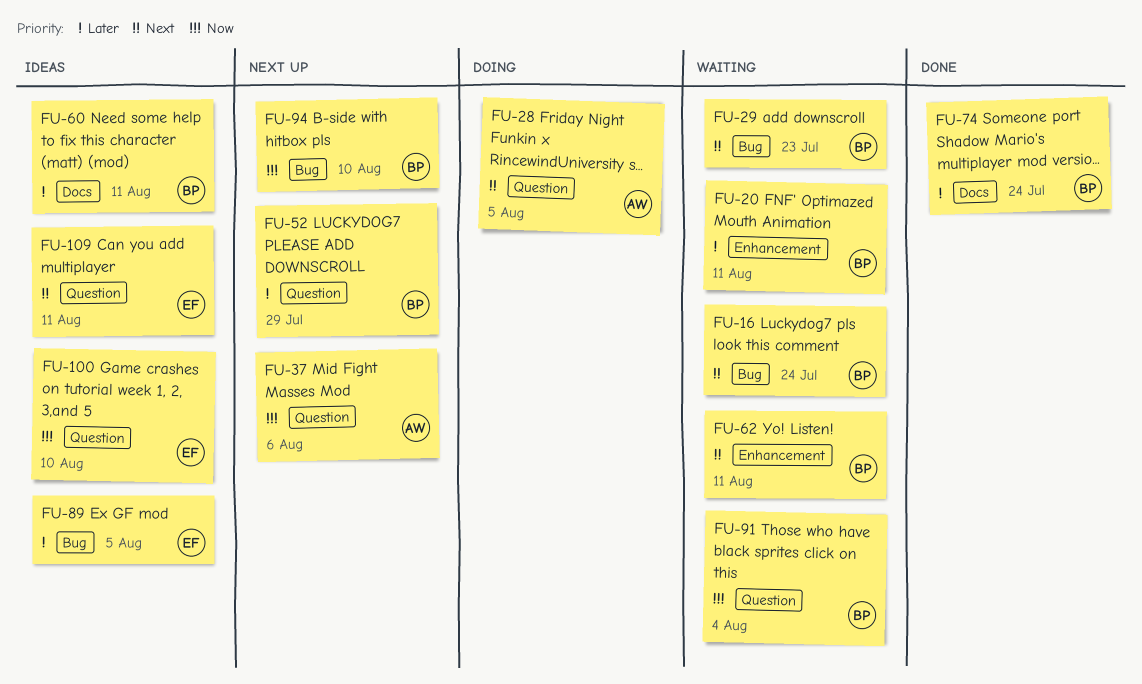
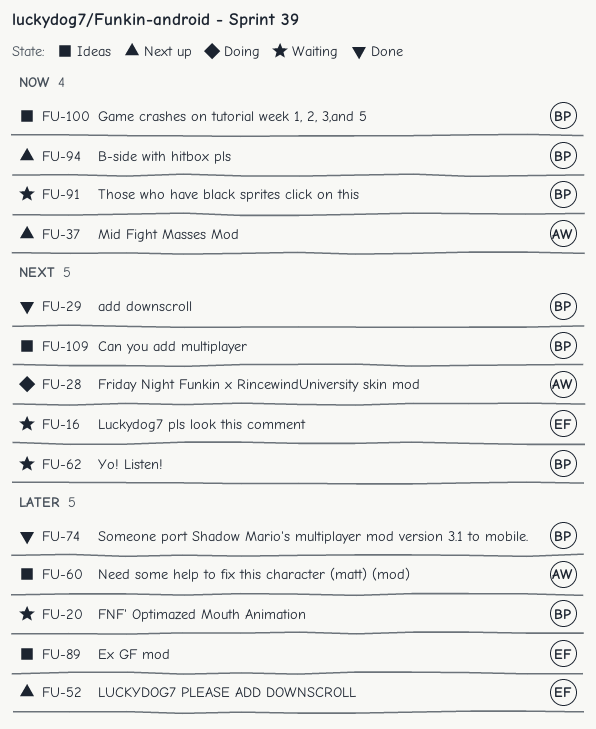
FU-16, owner: BP -> EF
FU-29, status: Waiting -> Done
FU-52, owner: BP -> EF
FU-60, owner: BP -> AW
FU-100, owner: EF -> BP
FU-109, owner: EF -> BP

